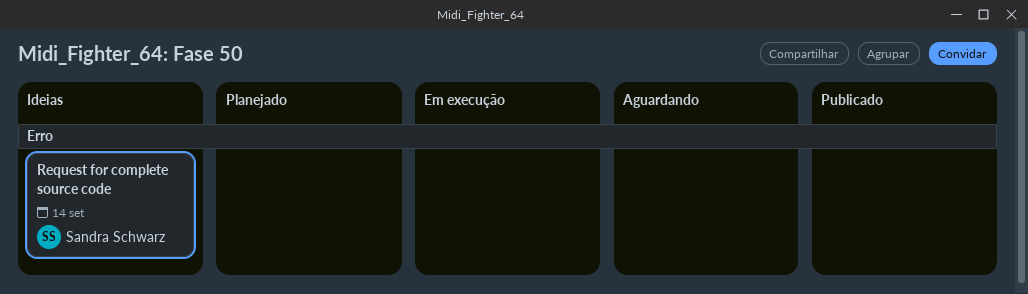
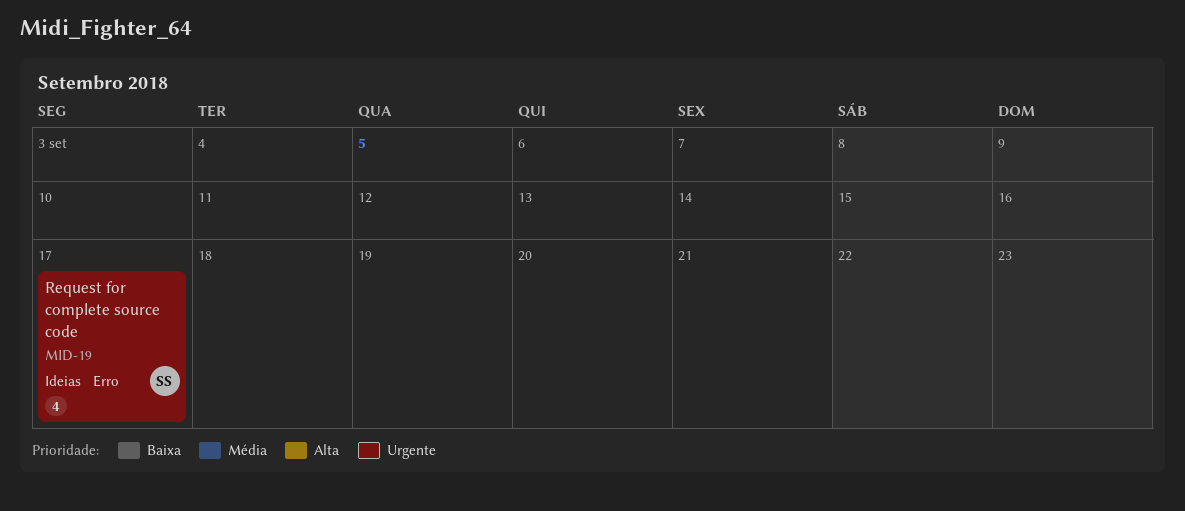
Request for complete source code, due: Sep 14 -> Sep 17

